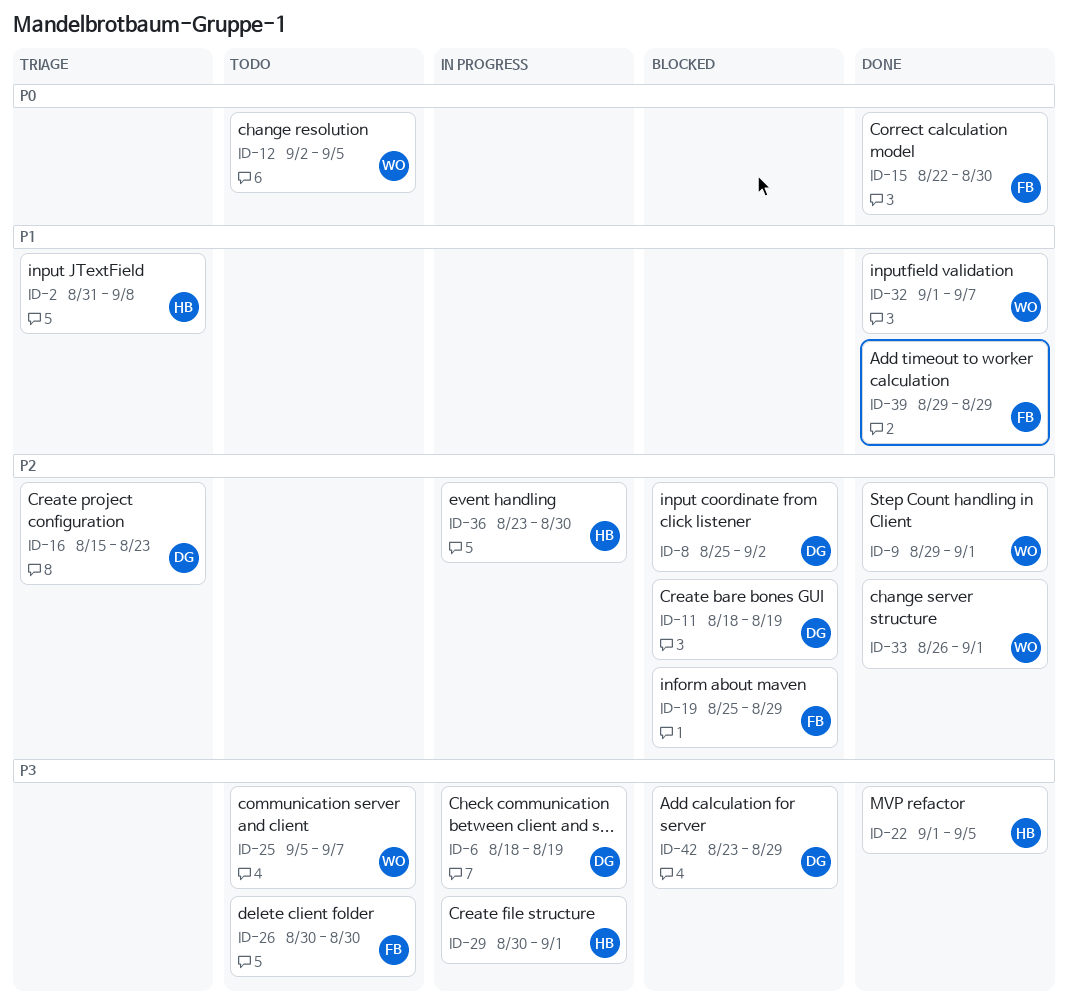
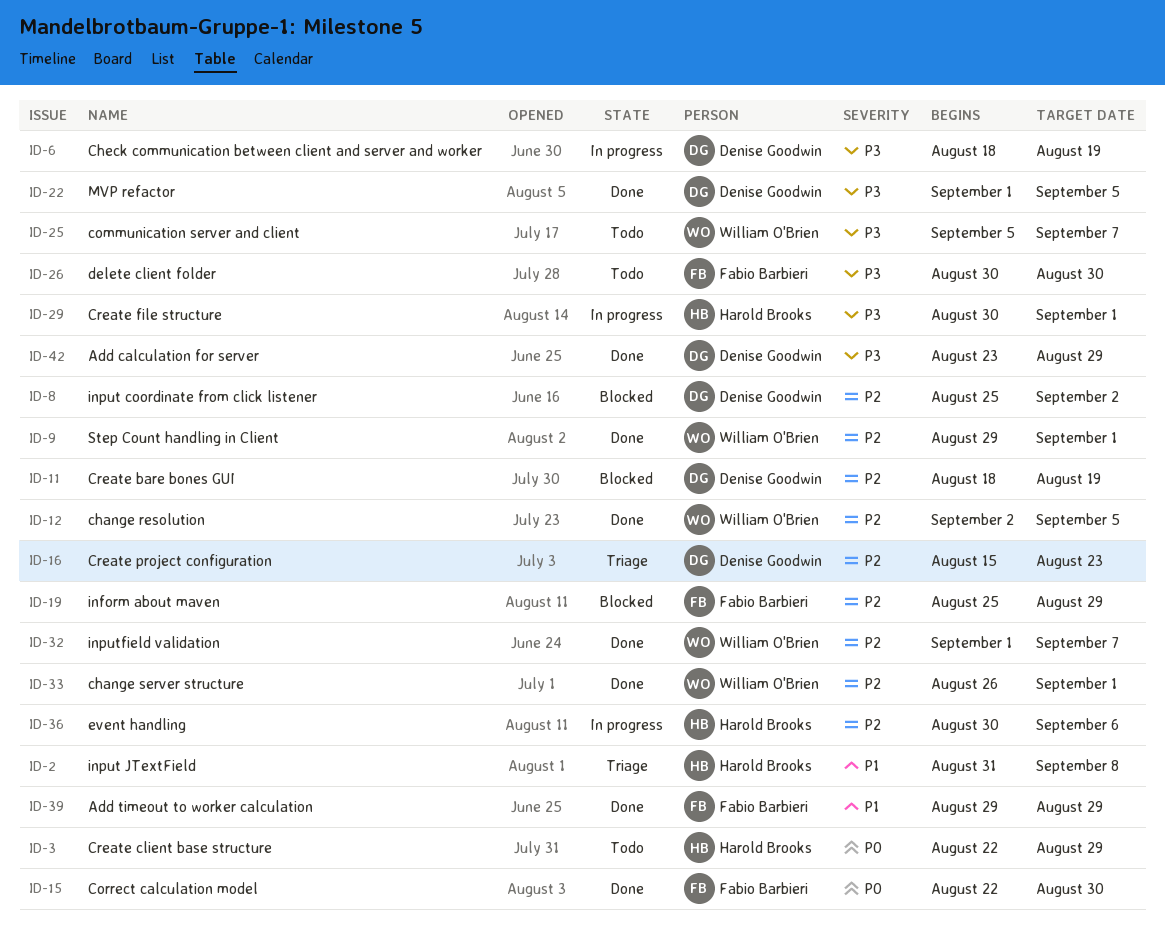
ID-3: none -> present
ID-12, status: Todo -> Done
ID-12, priority: P0 -> P2
ID-22, owner: Harold Brooks -> Denise Goodwin
ID-32, priority: P1 -> P2
ID-36, start: Aug 23 -> Aug 30
ID-36, due: Aug 30 -> Sep 6
ID-42, status: Blocked -> Done

